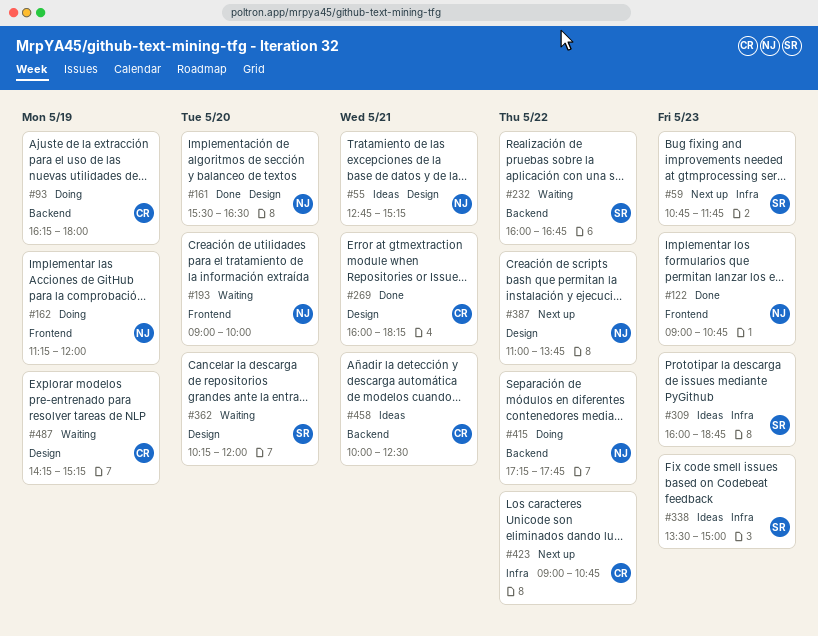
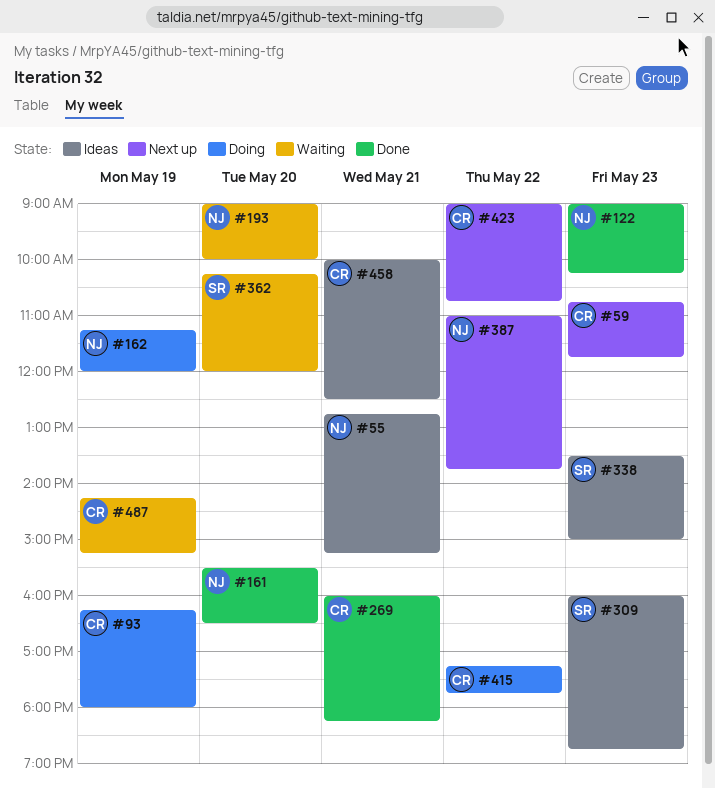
#59, owner: SR -> CR
#122, ends: 10:45 -> 10:15
#232: present -> none
#415, owner: NJ -> CR

